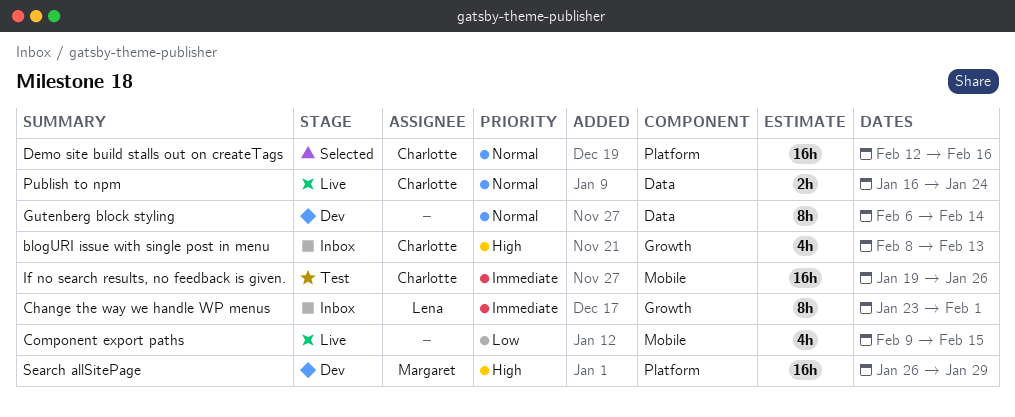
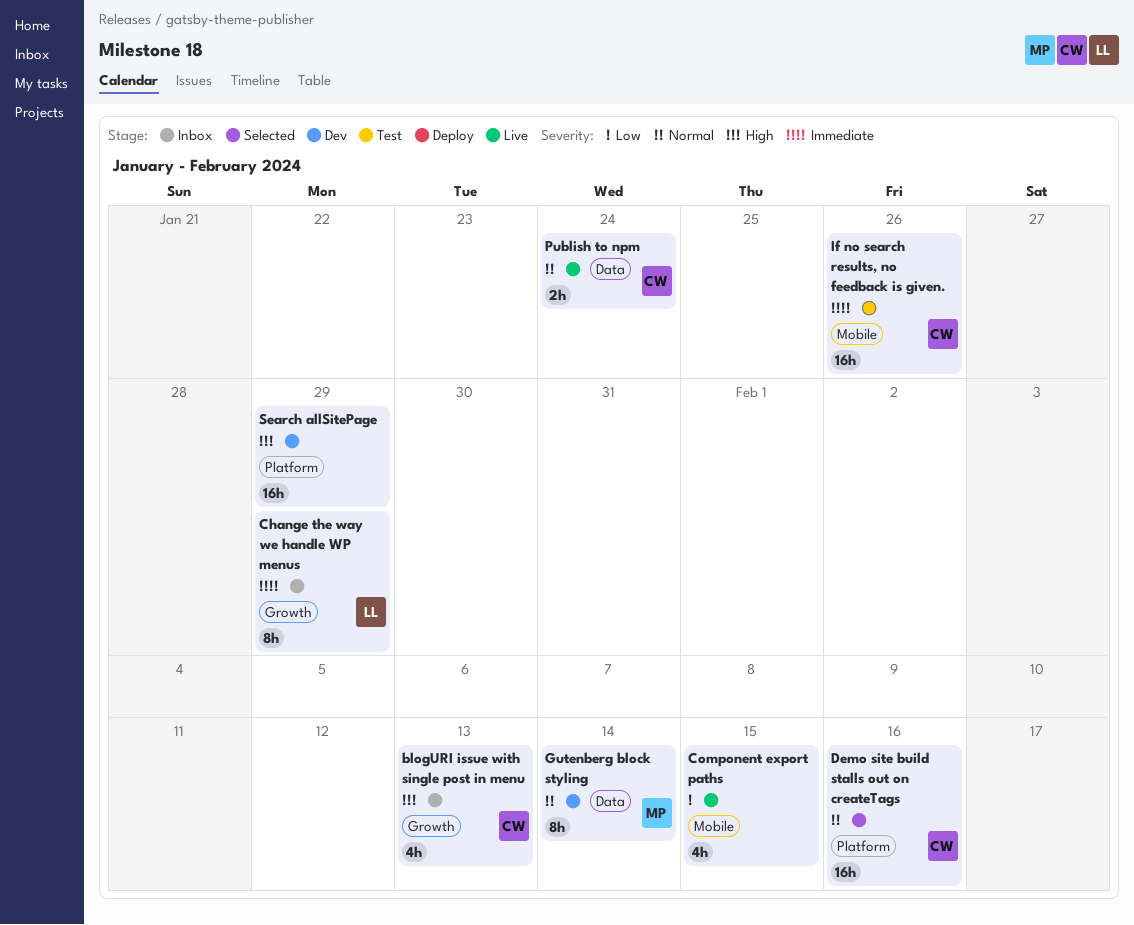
Change the way we handle WP menus, due: Feb 1 -> Jan 29
Gutenberg block styling, owner: none -> Margaret
Search allSitePage, owner: Margaret -> none

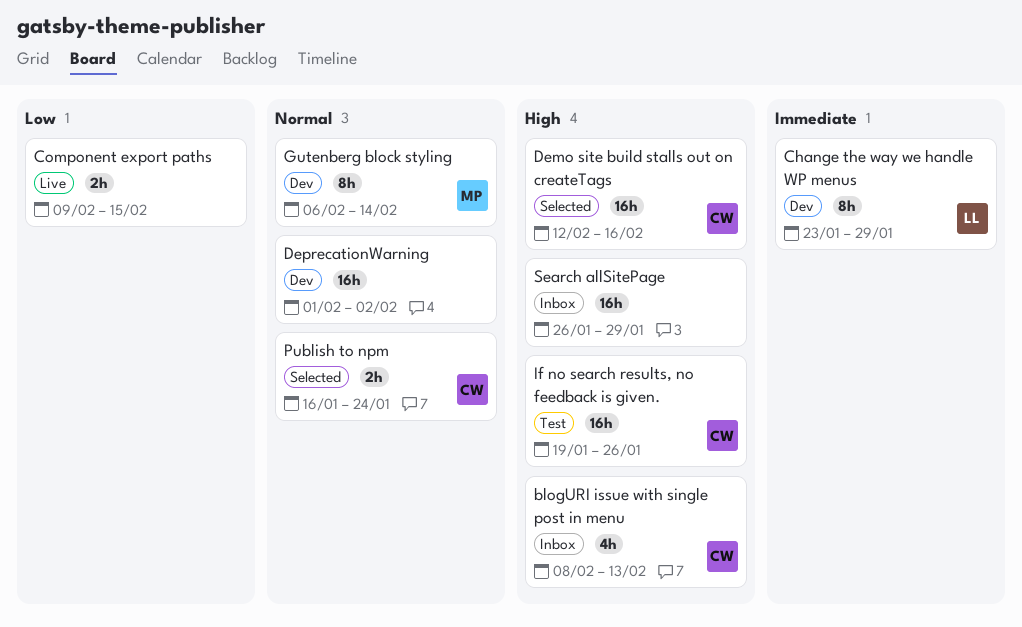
Change the way we handle WP menus, status: Inbox -> Dev
Component export paths, estimate: 4h -> 2h
Demo site build stalls out on createTags, priority: Normal -> High
DeprecationWarning: none -> present
If no search results, no feedback is given., priority: Immediate -> High
Publish to npm, status: Live -> Selected
Search allSitePage, status: Dev -> Inbox

